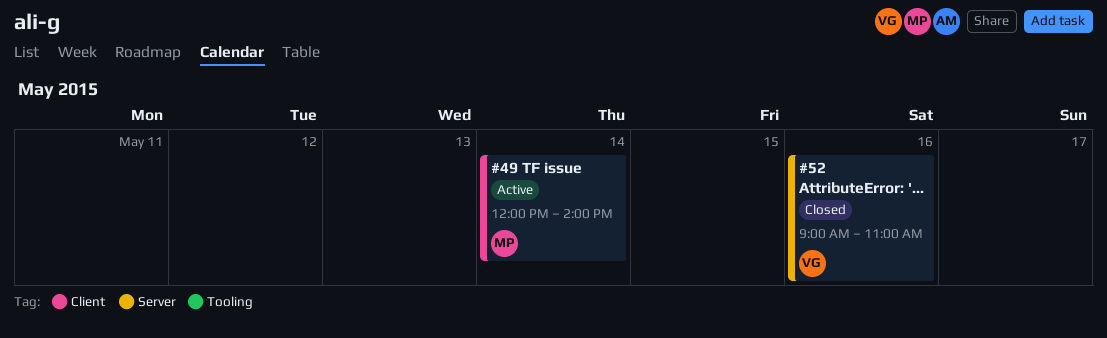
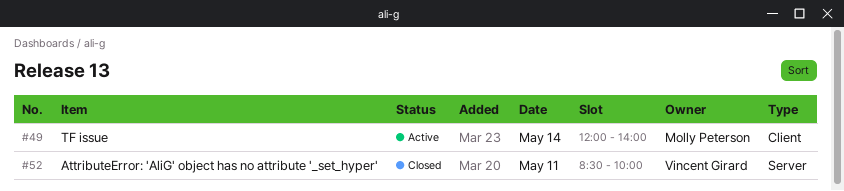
#52, day: May 16 -> May 11
#52, begins: 09:00 -> 08:30
#52, ends: 11:00 -> 10:00

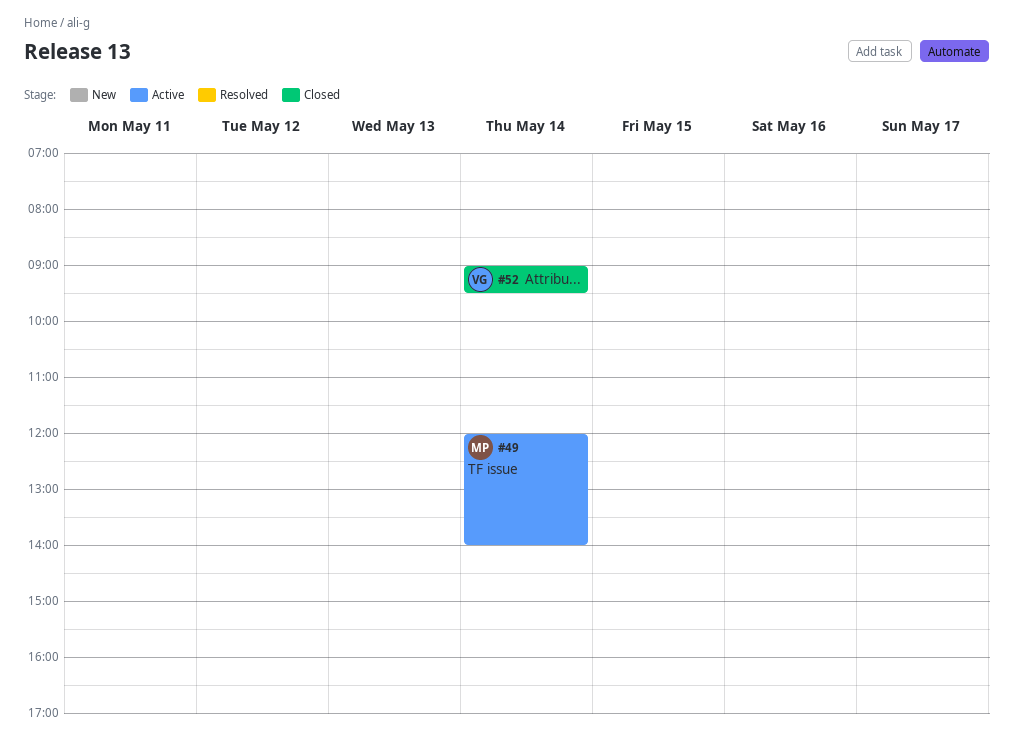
#52, day: May 11 -> May 14
#52, begins: 08:30 -> 09:00
#52, ends: 10:00 -> 09:30

